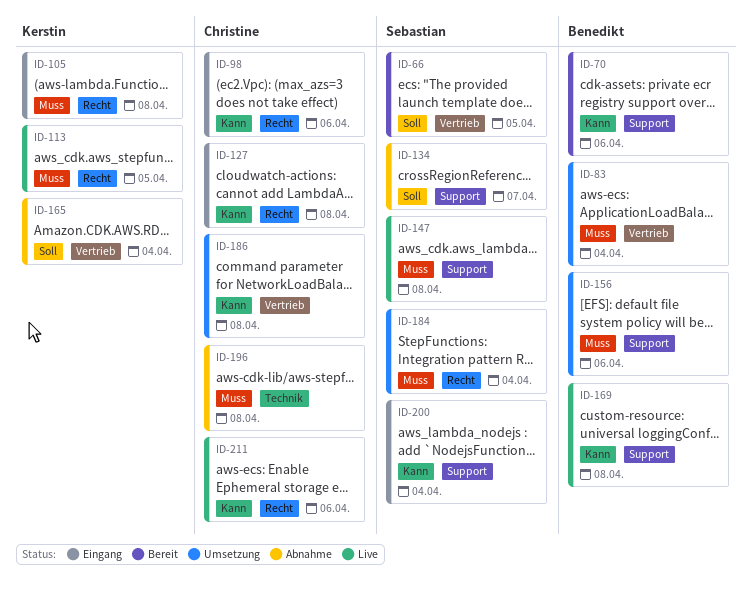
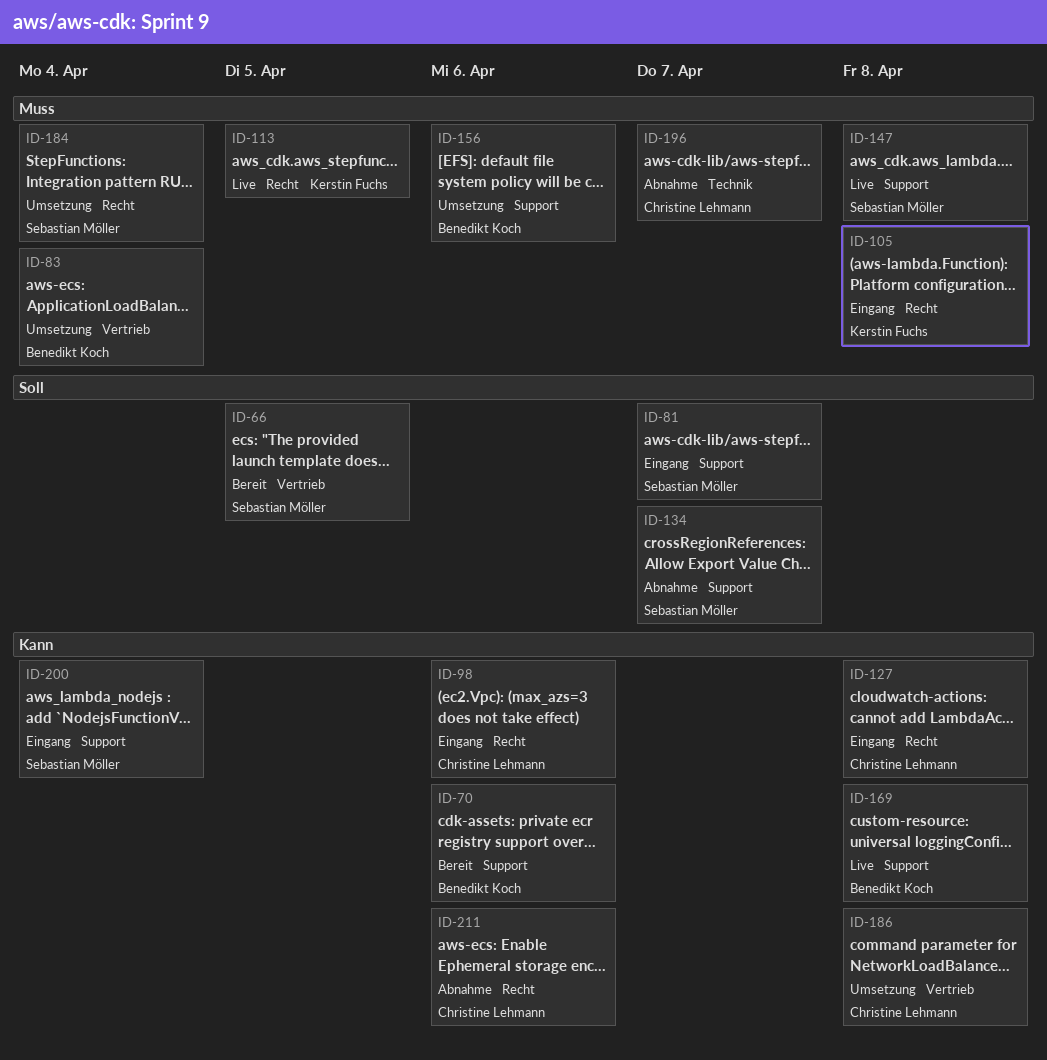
ID-81: none -> present
ID-165: present -> none
ID-196, due: Apr 8 -> Apr 7
ID-211, status: Live -> Abnahme

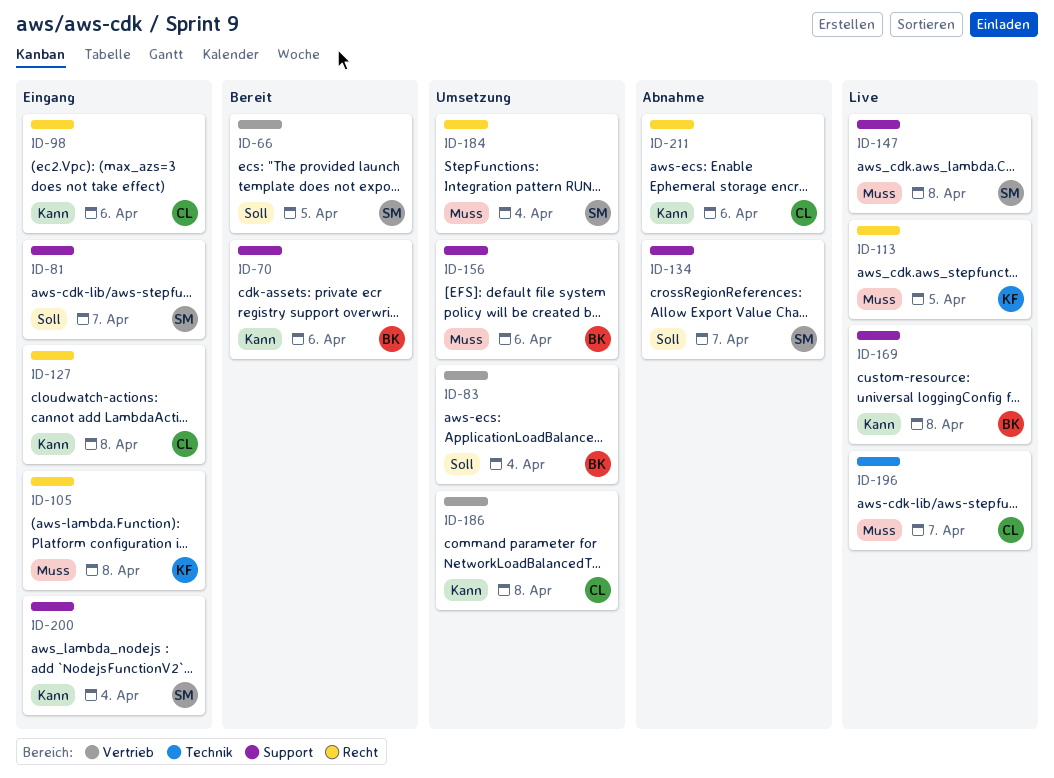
ID-83, priority: Muss -> Soll
ID-196, status: Abnahme -> Live

